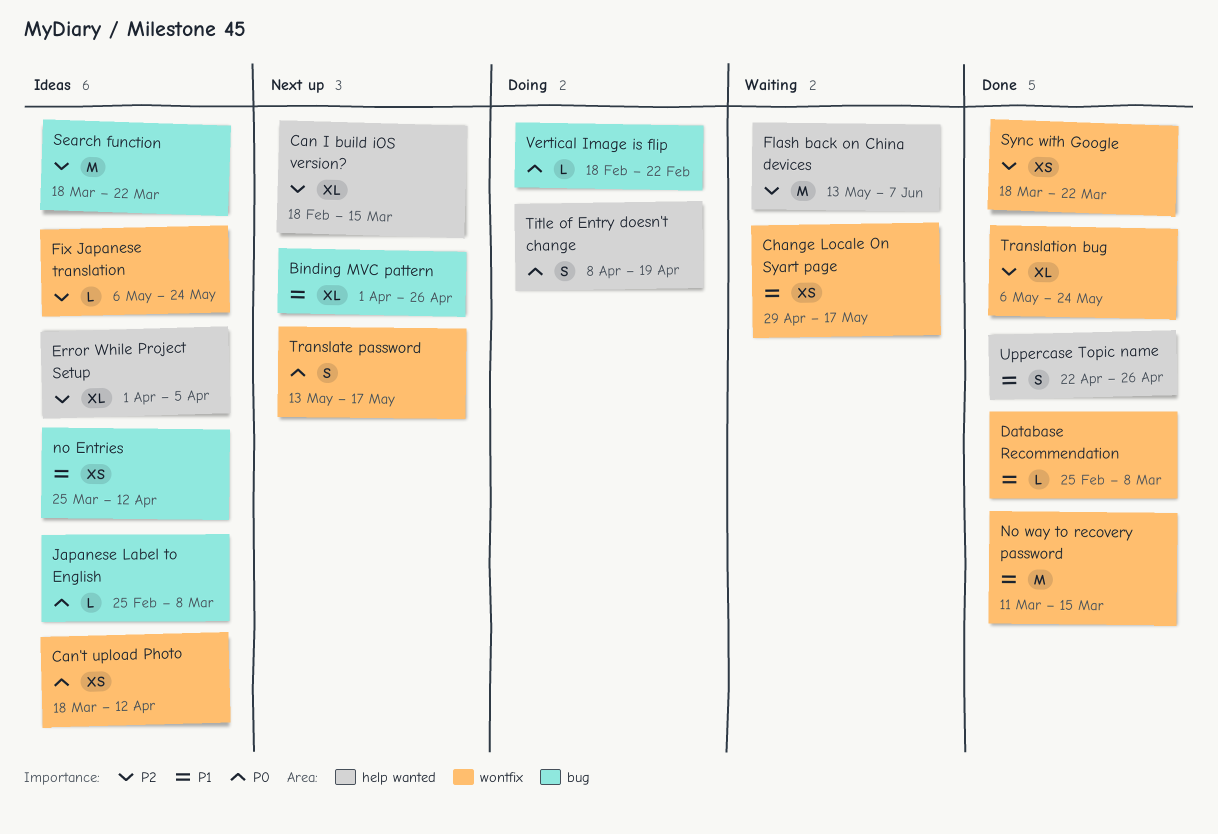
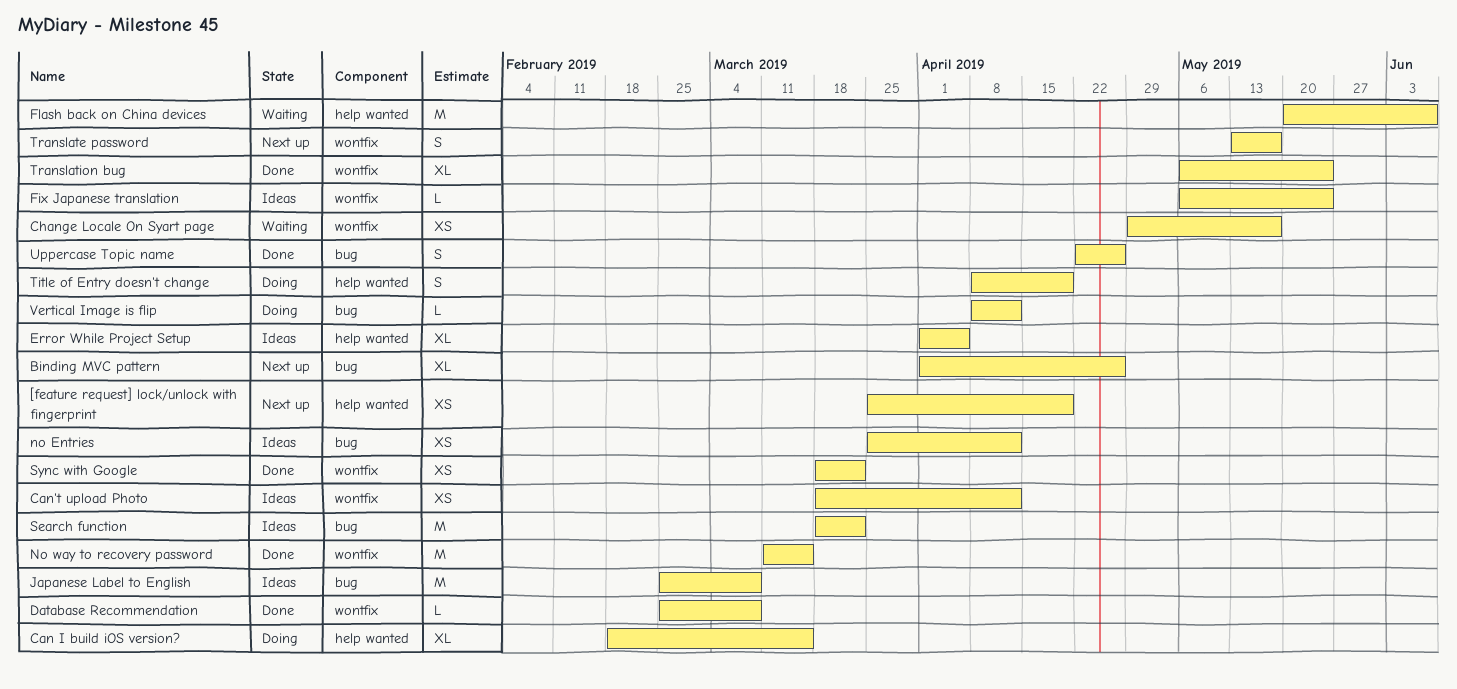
[feature request] lock/unlock with fingerprint: none -> present
Can I build iOS version?, status: Next up -> Doing
Flash back on China devices, start: May 13 -> May 20
Japanese Label to English, estimate: L -> M
Uppercase Topic name, label: help wanted -> bug
Vertical Image is flip, start: Feb 18 -> Apr 8
Vertical Image is flip, due: Feb 22 -> Apr 12

